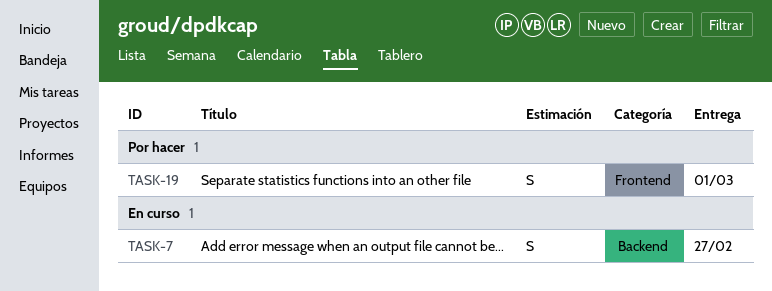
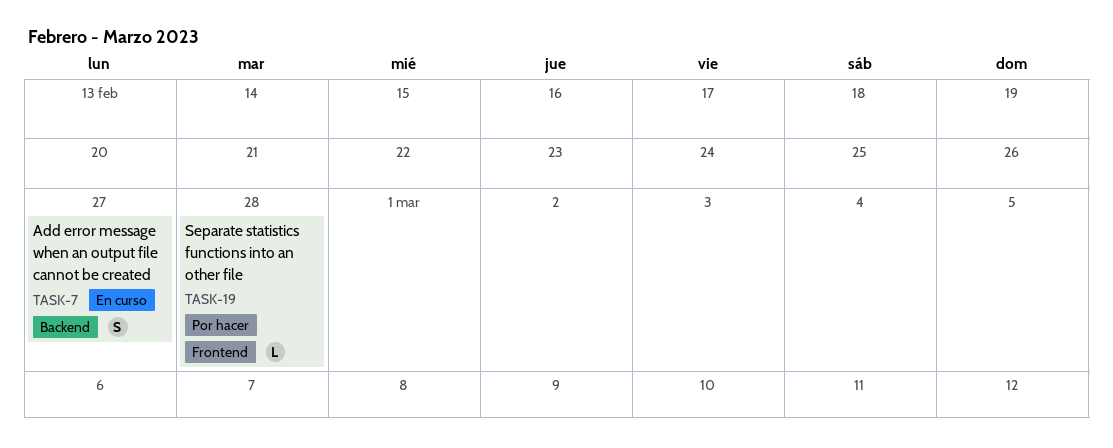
TASK-19, estimate: S -> L
TASK-19, due: Mar 1 -> Feb 28

